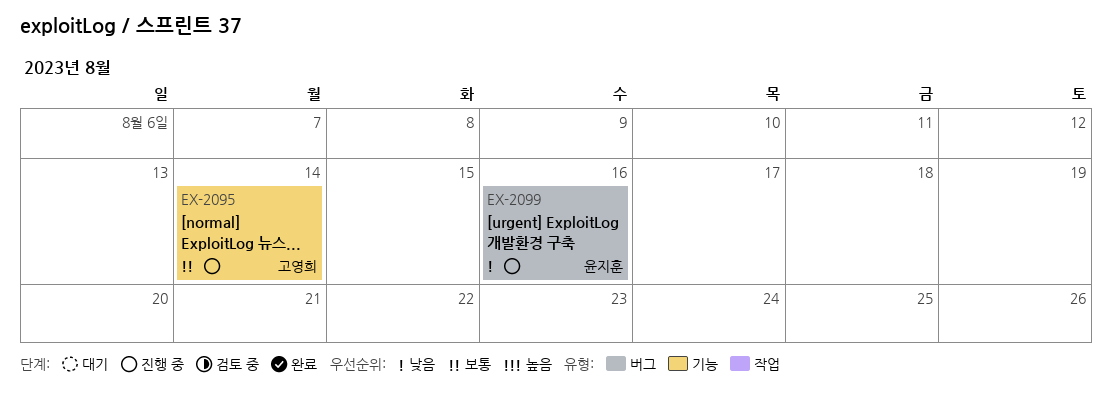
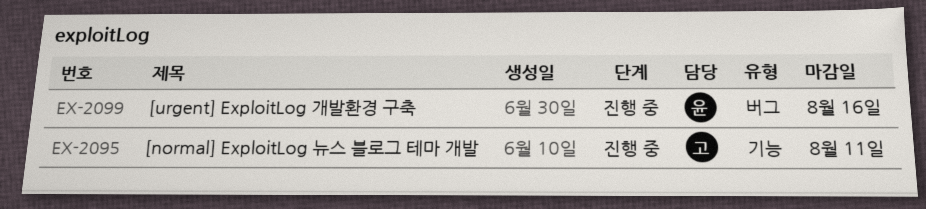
EX-2095, due: Aug 14 -> Aug 11

